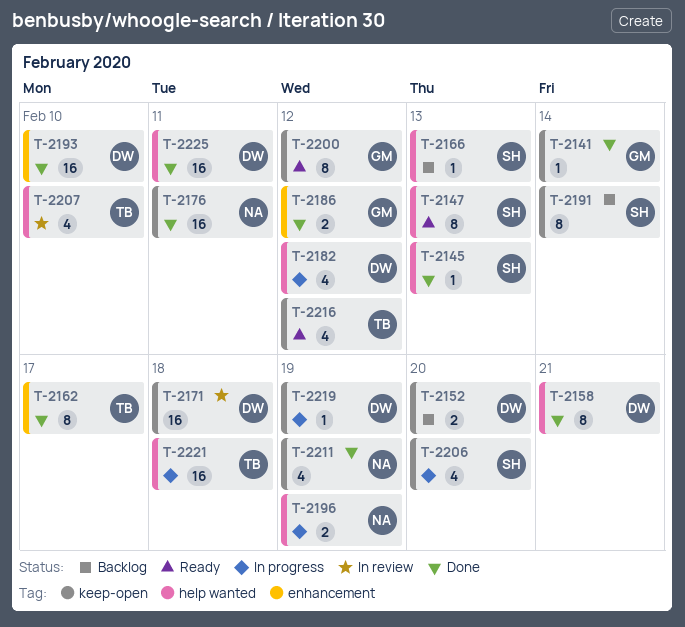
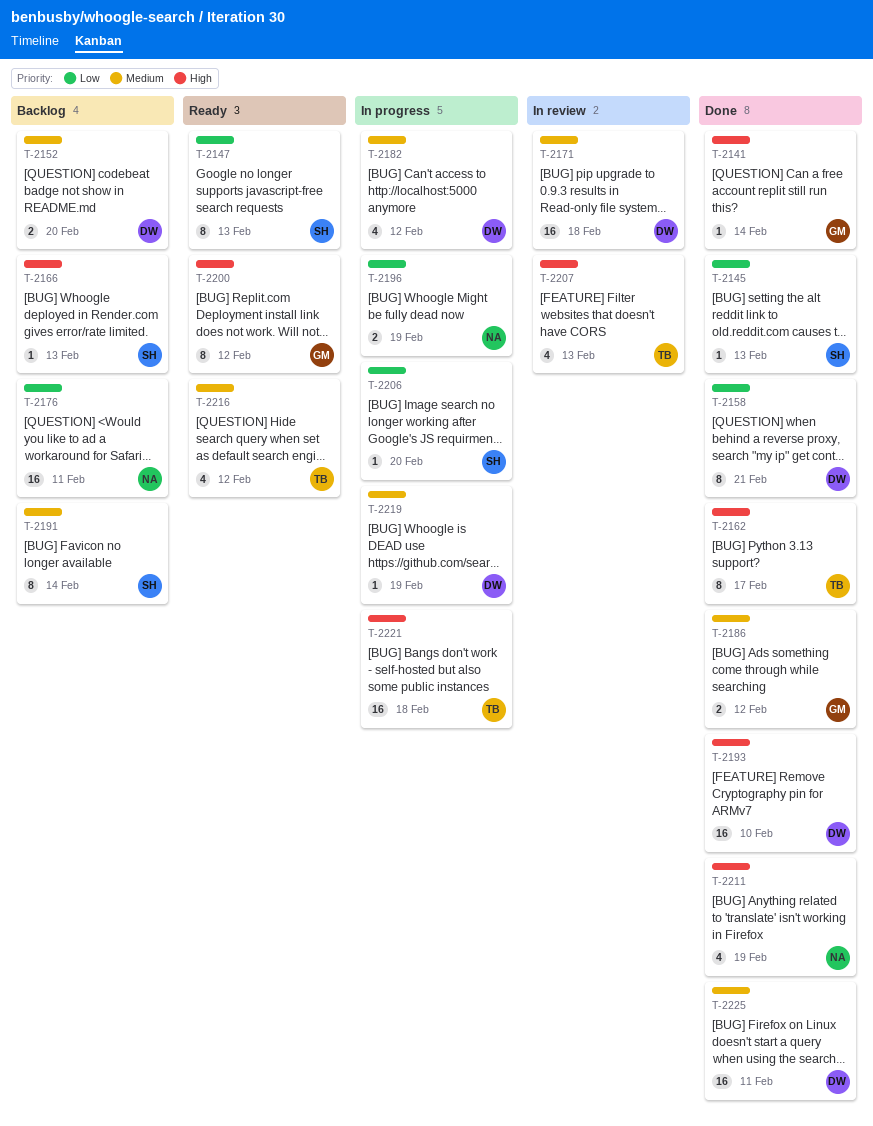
T-2176, status: Done -> Backlog
T-2206, estimate: 4 -> 1
T-2207, due: Feb 10 -> Feb 13

